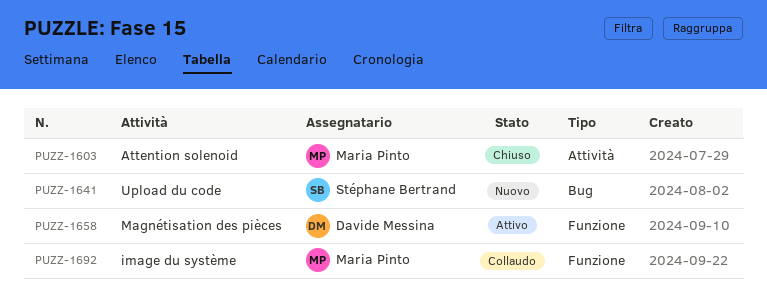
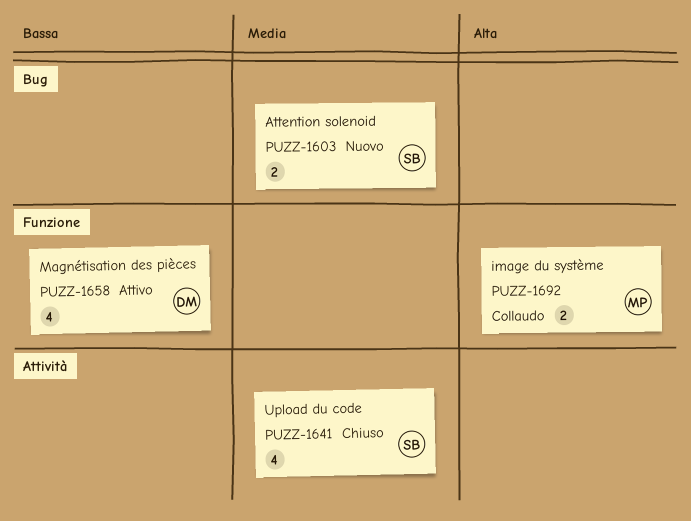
PUZZ-1603, status: Chiuso -> Nuovo
PUZZ-1603, owner: Maria Pinto -> Stéphane Bertrand
PUZZ-1603, label: Attività -> Bug
PUZZ-1641, status: Nuovo -> Chiuso
PUZZ-1641, label: Bug -> Attività

